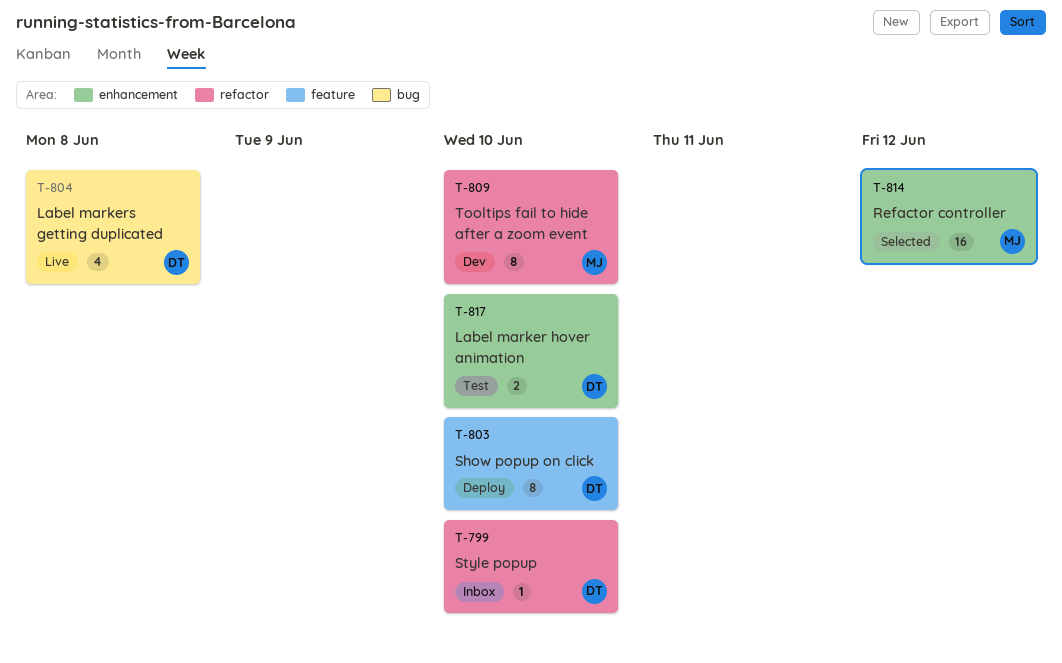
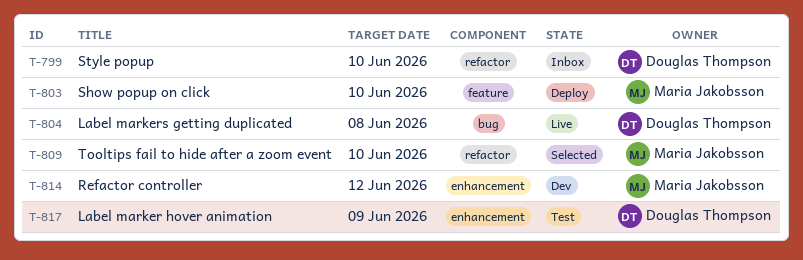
T-803, owner: Douglas Thompson -> Maria Jakobsson
T-809, status: Dev -> Selected
T-814, status: Selected -> Dev
T-817, due: Jun 10 -> Jun 9

